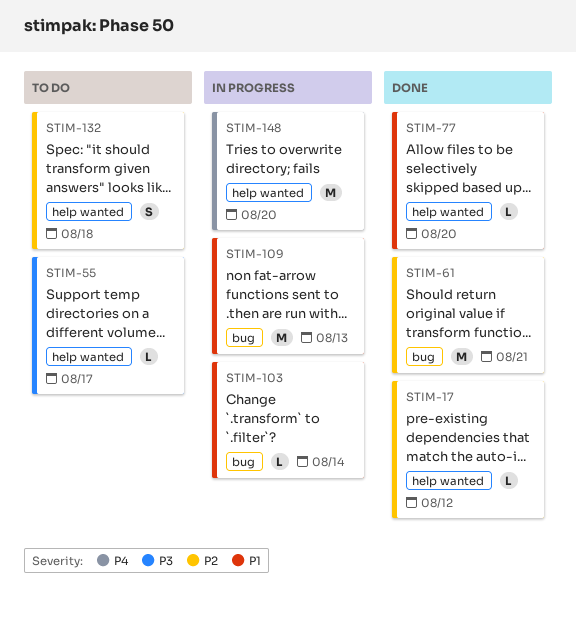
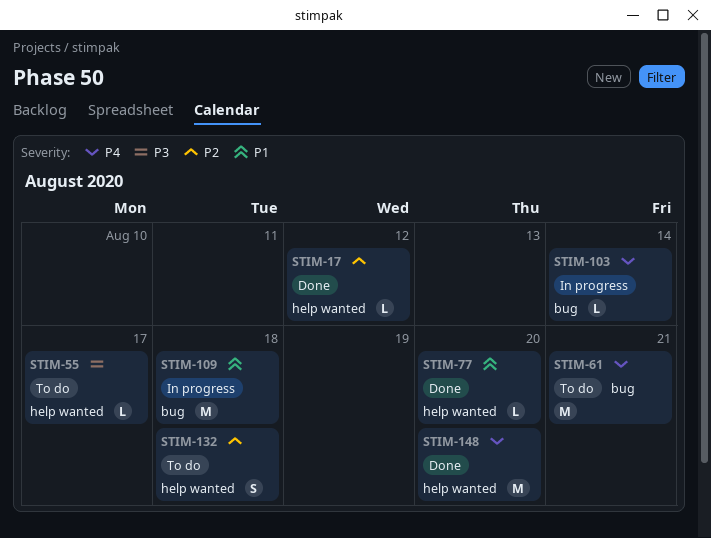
STIM-61, status: Done -> To do
STIM-61, priority: P2 -> P4
STIM-103, priority: P1 -> P4
STIM-109, due: Aug 13 -> Aug 18
STIM-148, status: In progress -> Done

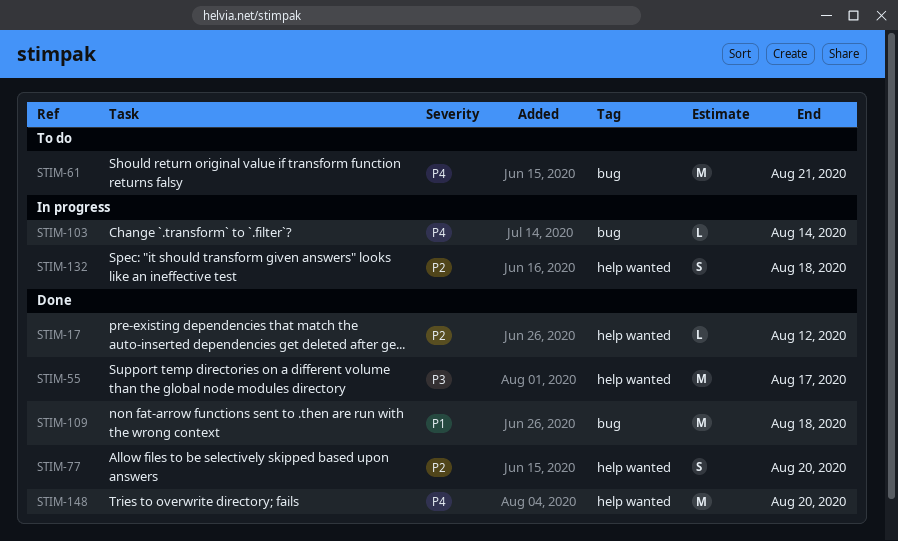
STIM-55, status: To do -> Done
STIM-55, estimate: L -> M
STIM-77, priority: P1 -> P2
STIM-77, estimate: L -> S
STIM-109, status: In progress -> Done
STIM-132, status: To do -> In progress

